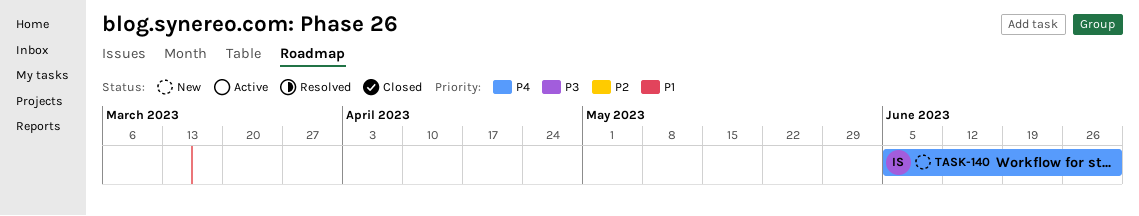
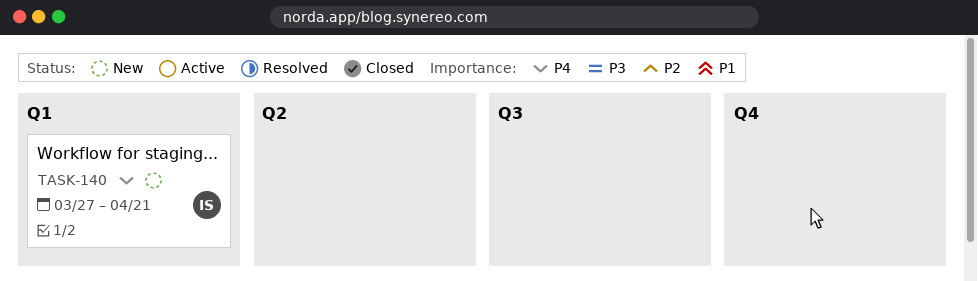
TASK-140, start: Jun 5 -> Mar 27
TASK-140, due: Jun 30 -> Apr 21

